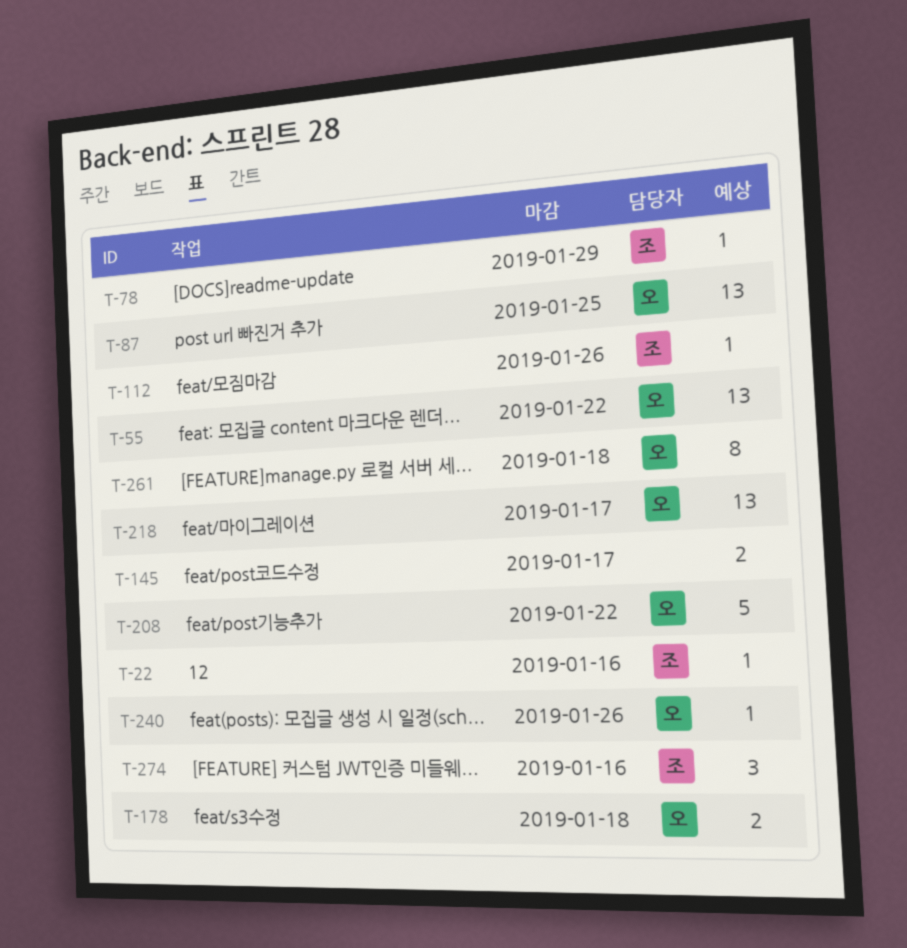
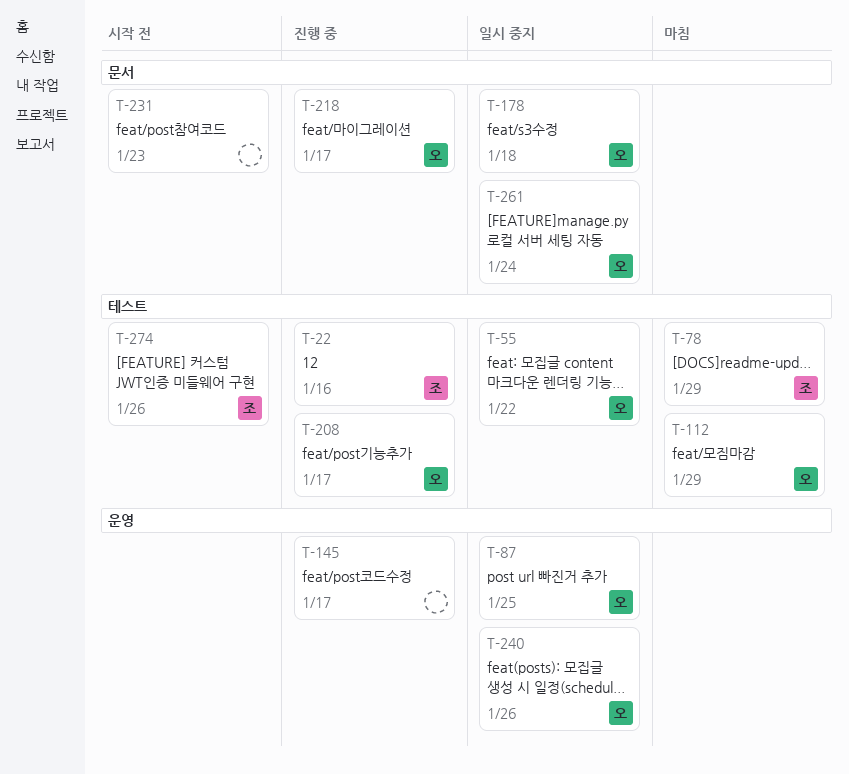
T-112, owner: 조 -> 오
T-112, due: Jan 26 -> Jan 29
T-208, due: Jan 22 -> Jan 17
T-231: none -> present
T-261, due: Jan 18 -> Jan 24
T-274, due: Jan 16 -> Jan 26

